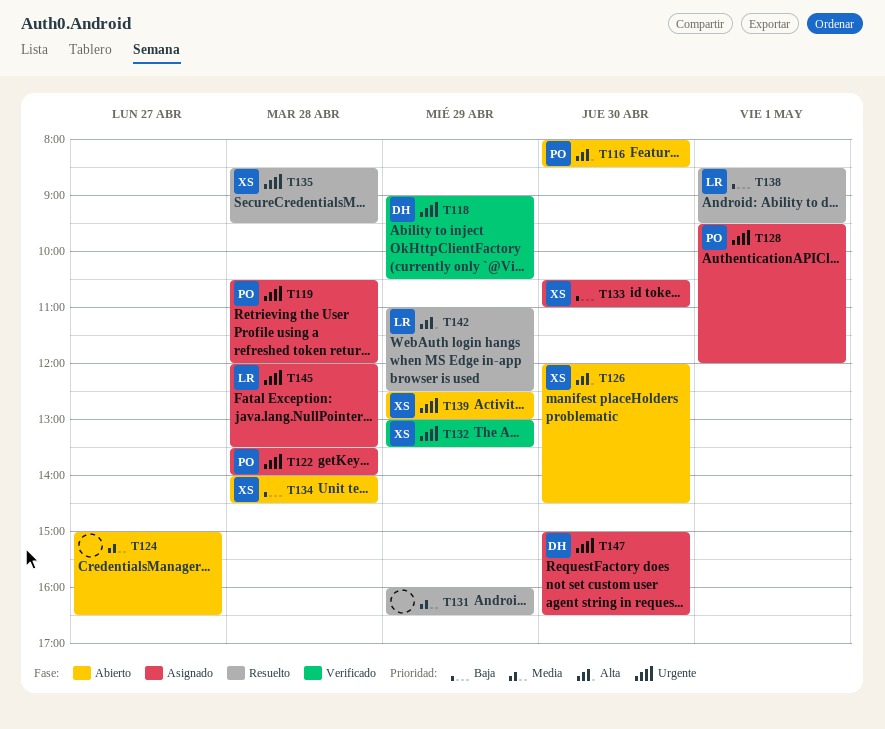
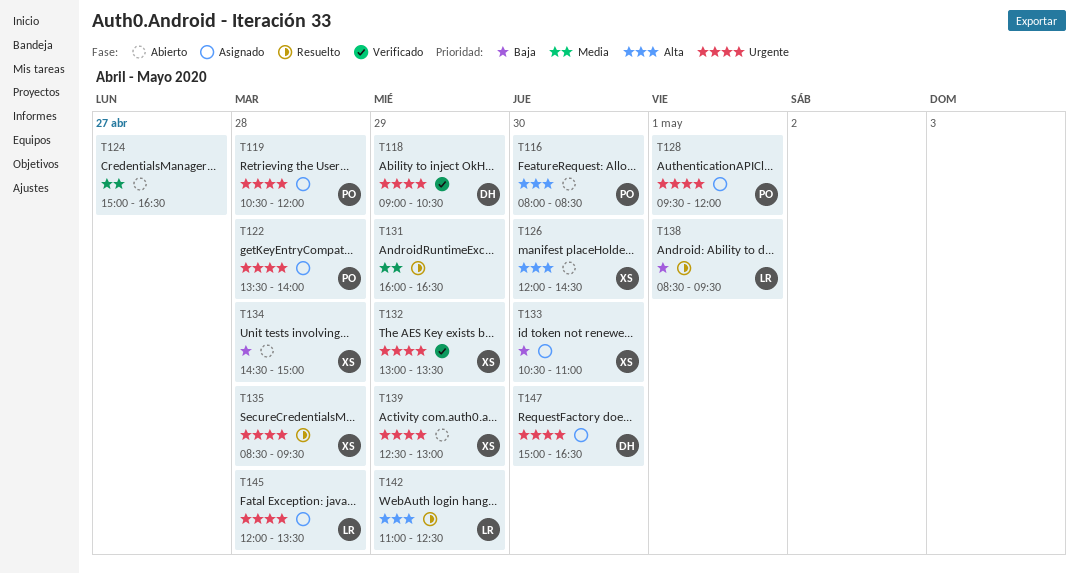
T134, begins: 14:00 -> 14:30
T134, ends: 14:30 -> 15:00

